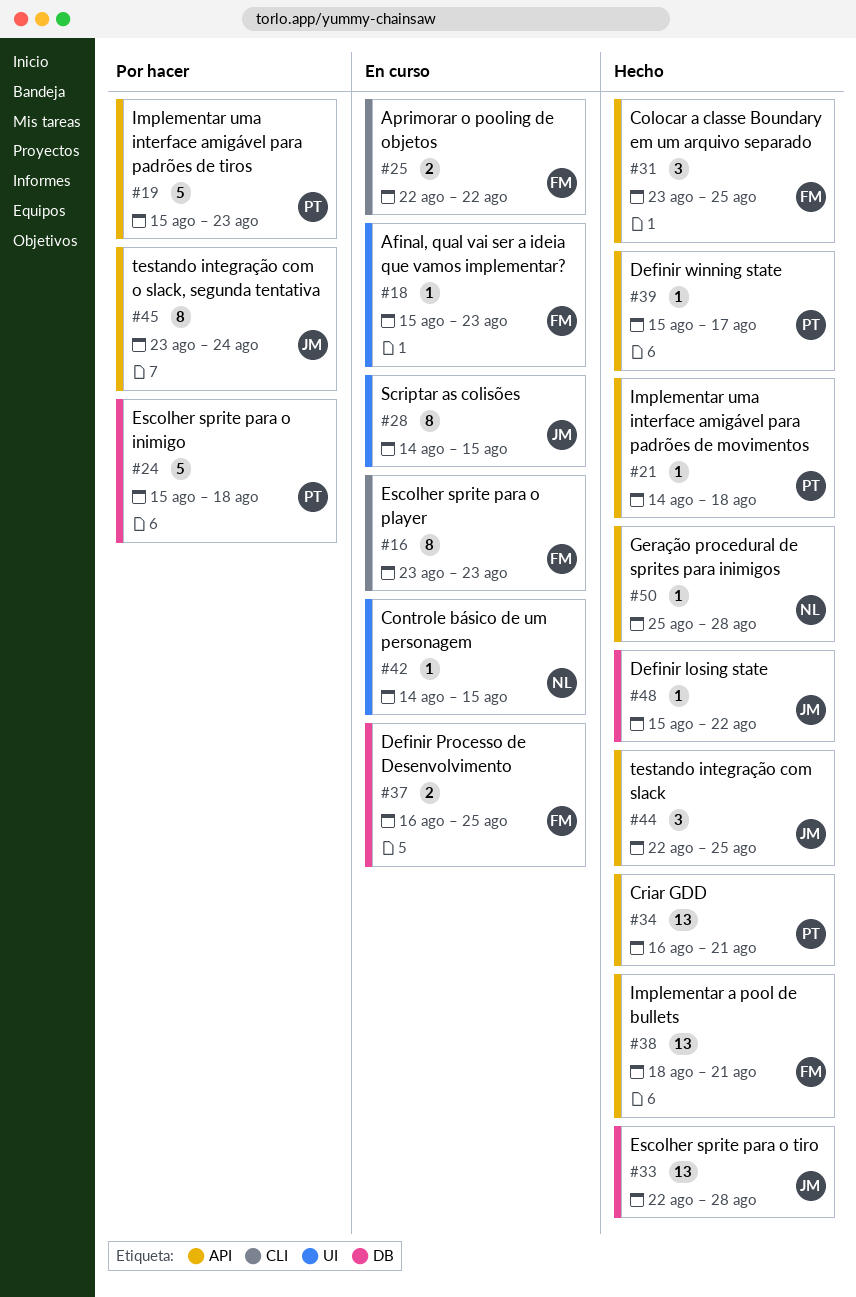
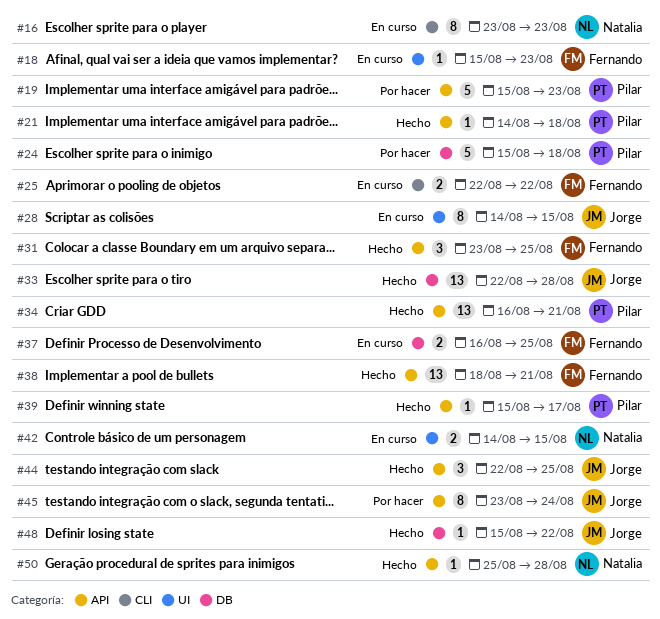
#16, owner: Fernando -> Natalia
#42, estimate: 1 -> 2

